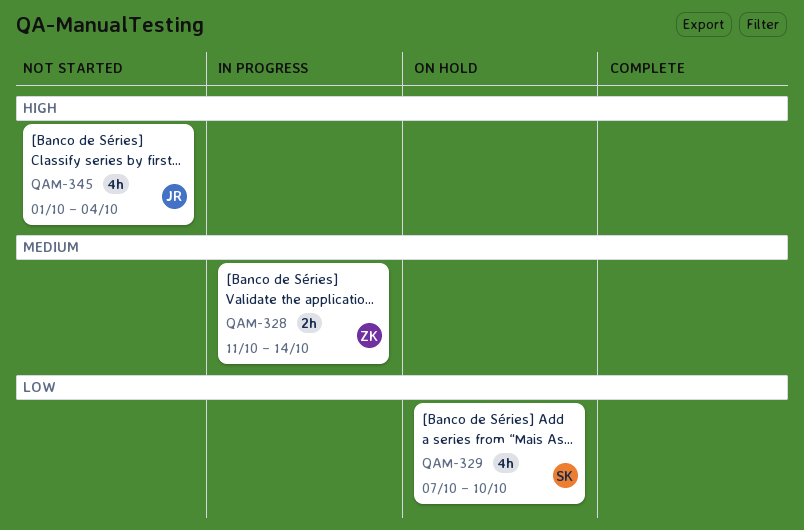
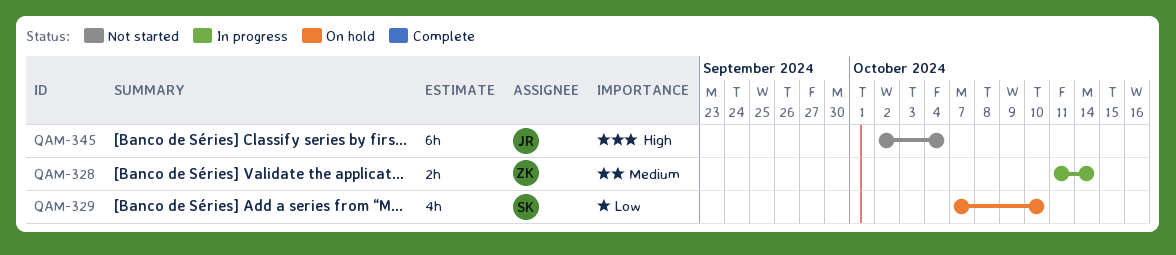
QAM-345, estimate: 4h -> 6h
QAM-345, start: Oct 1 -> Oct 2

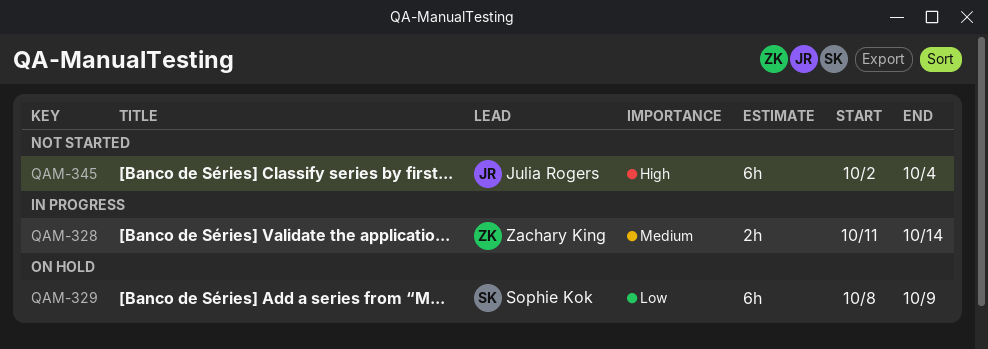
QAM-329, estimate: 4h -> 6h
QAM-329, start: Oct 7 -> Oct 8
QAM-329, due: Oct 10 -> Oct 9

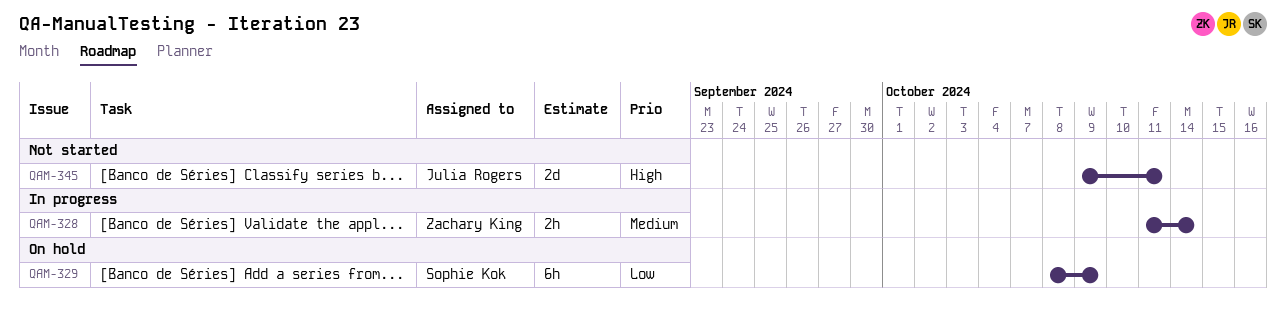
QAM-345, estimate: 6h -> 2d
QAM-345, start: Oct 2 -> Oct 9
QAM-345, due: Oct 4 -> Oct 11

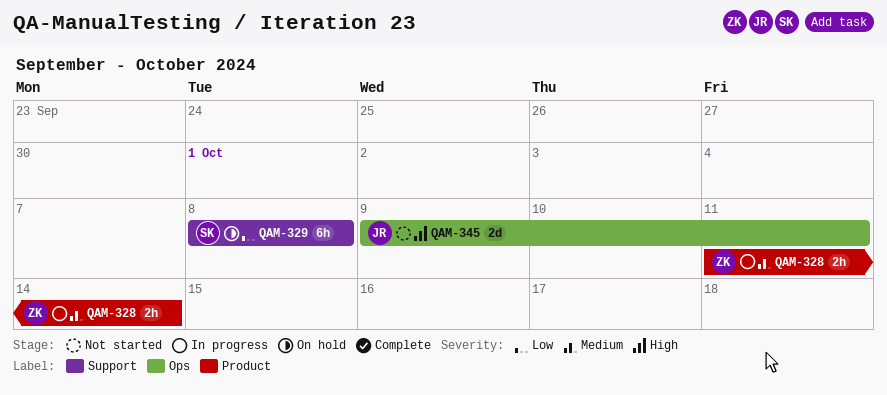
QAM-329, due: Oct 9 -> Oct 8

